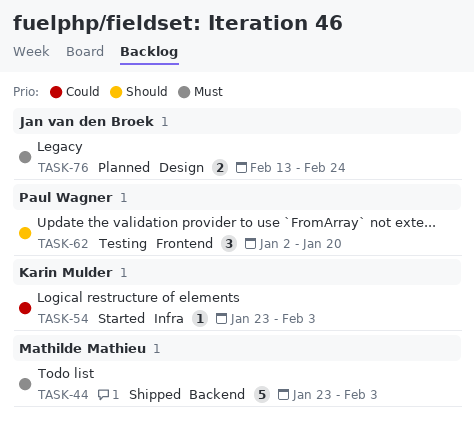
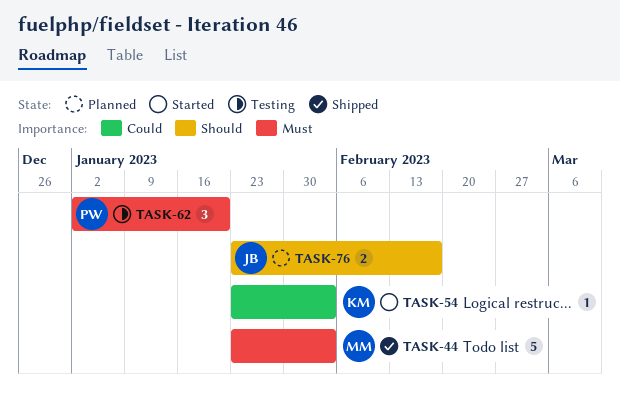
TASK-62, priority: Should -> Must
TASK-76, priority: Must -> Should
TASK-76, start: Feb 13 -> Jan 23
TASK-76, due: Feb 24 -> Feb 17

